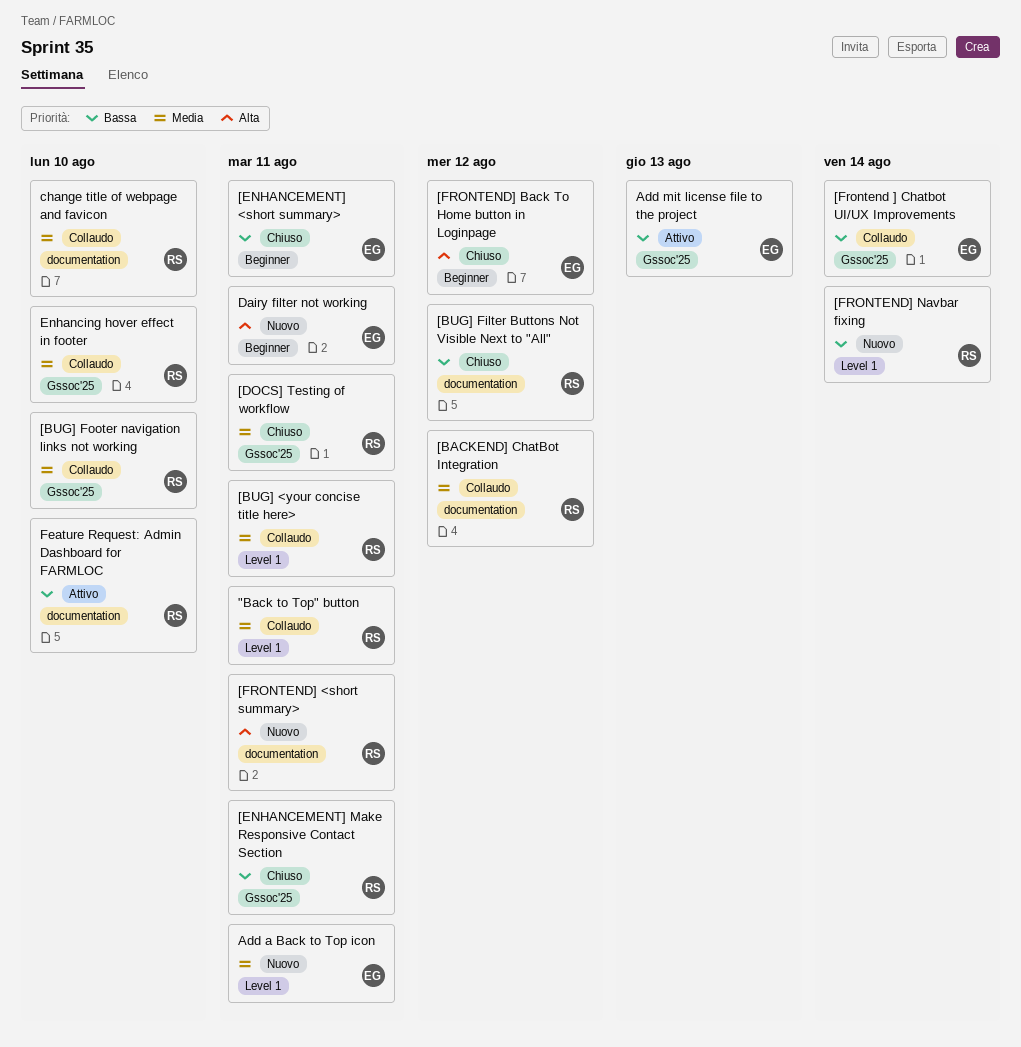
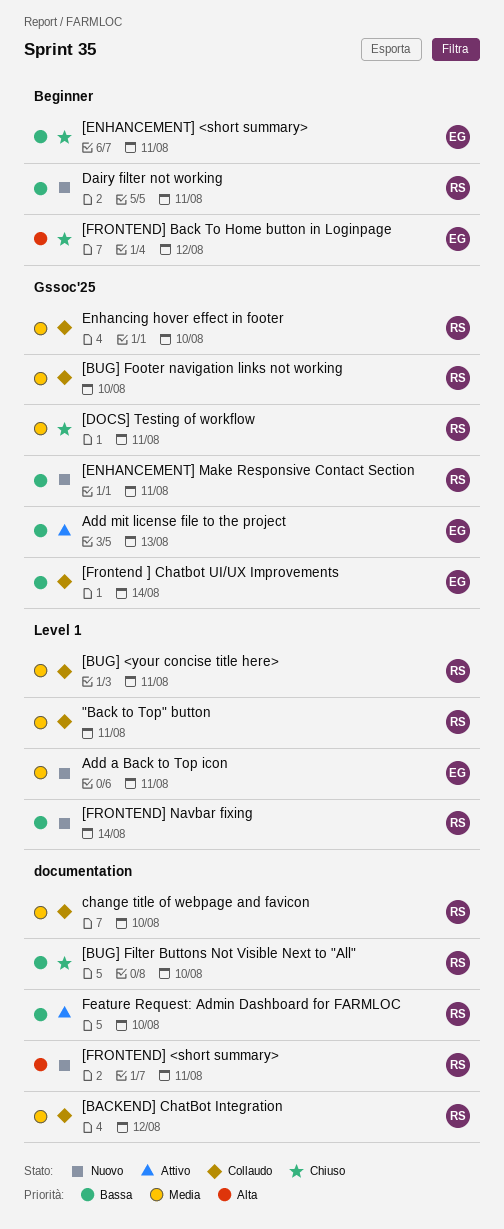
[BUG] Filter Buttons Not Visible Next to "All", due: Aug 12 -> Aug 10
[ENHANCEMENT] Make Responsive Contact Section, status: Chiuso -> Nuovo
Dairy filter not working, owner: EG -> RS
Dairy filter not working, priority: Alta -> Bassa

